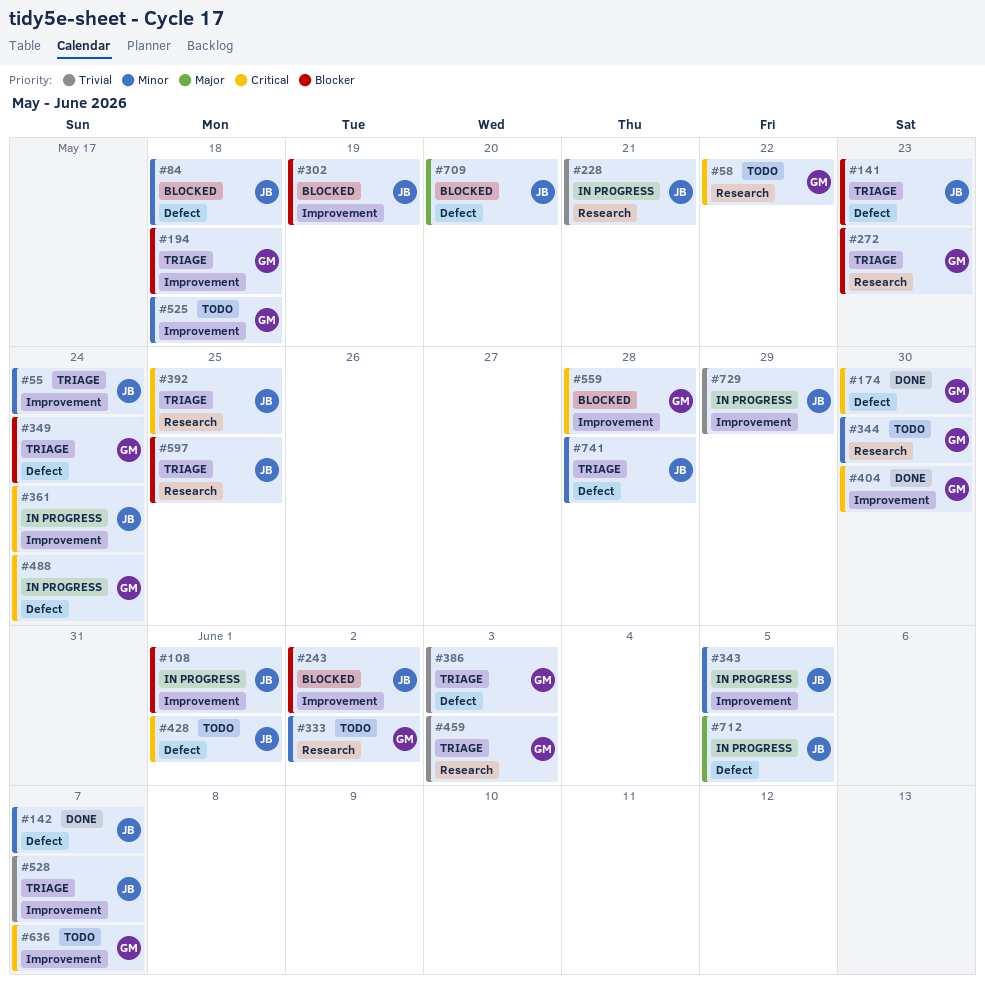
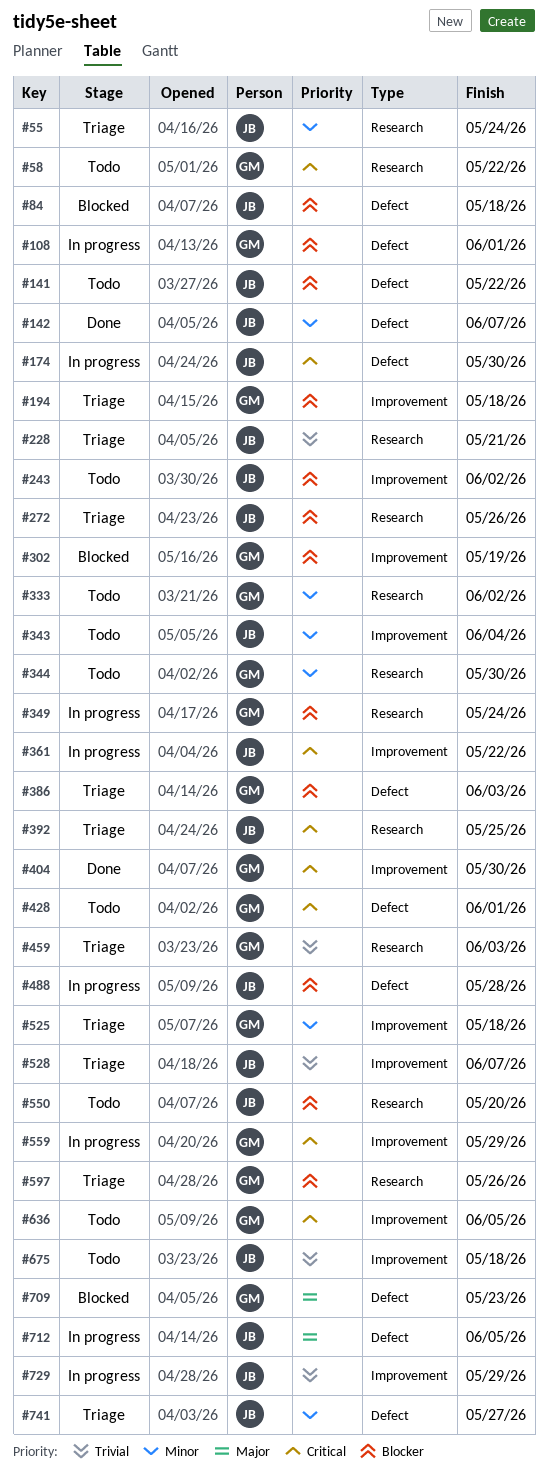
#55, label: Improvement -> Research
#84, priority: Minor -> Blocker
#108, owner: JB -> GM
#108, label: Improvement -> Defect
#141, status: Triage -> Todo
#141, due: May 23 -> May 22
#174, status: Done -> In progress
#174, owner: GM -> JB
#228, status: In progress -> Triage
#243, status: Blocked -> Todo
#272, owner: GM -> JB
#272, due: May 23 -> May 26
#302, owner: JB -> GM
#343, status: In progress -> Todo
#343, due: Jun 5 -> Jun 4
#349, status: Triage -> In progress
#349, label: Defect -> Research
#361, due: May 24 -> May 22
#386, priority: Trivial -> Blocker
#428, owner: JB -> GM
#488, owner: GM -> JB
#488, priority: Critical -> Blocker
#488, due: May 24 -> May 28
#525, status: Todo -> Triage
#550: none -> present
#559, status: Blocked -> In progress
#559, due: May 28 -> May 29
#597, owner: JB -> GM
#597, due: May 25 -> May 26
#636, due: Jun 7 -> Jun 5
#675: none -> present
#709, owner: JB -> GM
#709, due: May 20 -> May 23
#741, due: May 28 -> May 27

